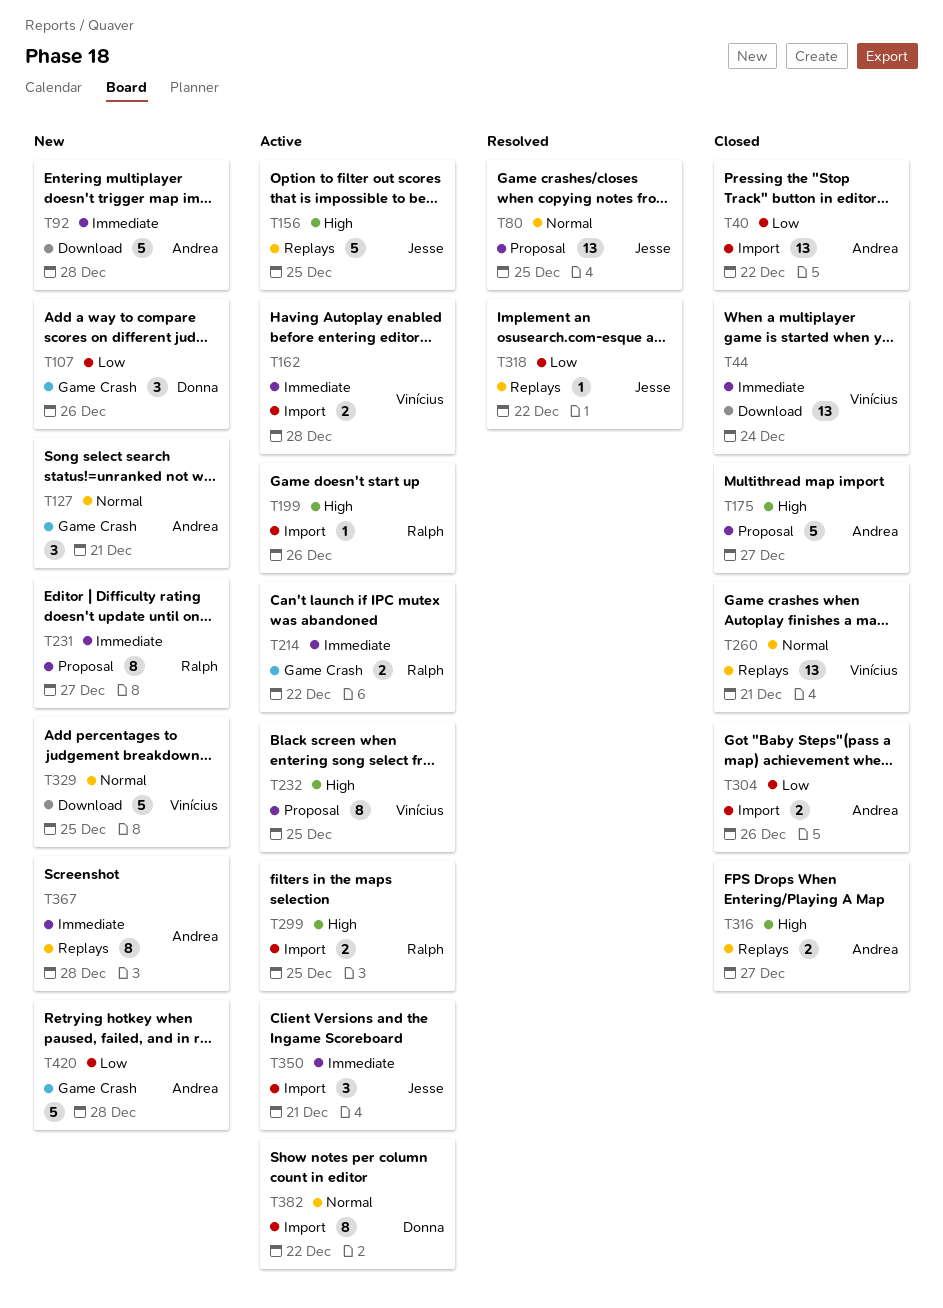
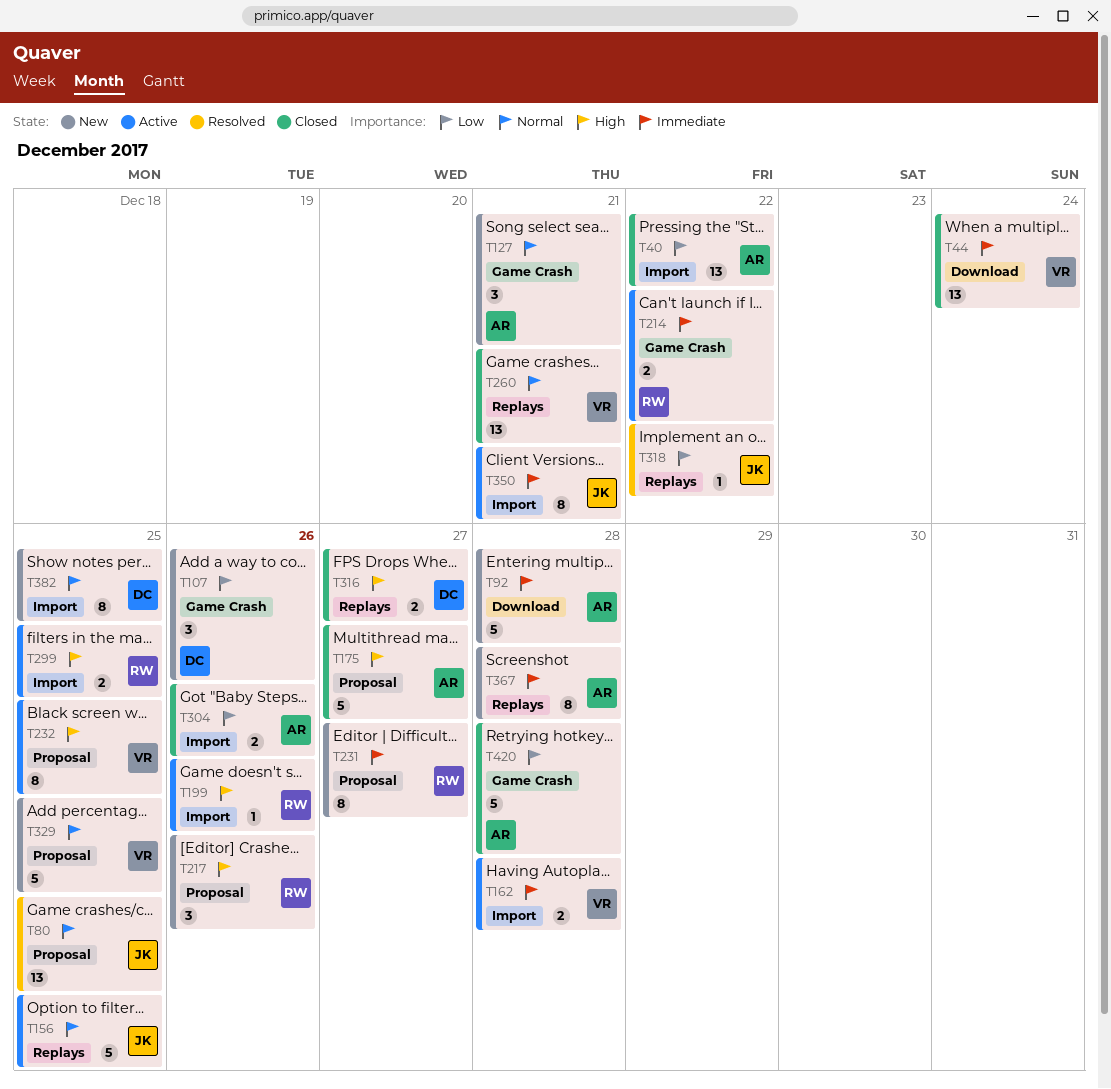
T156, priority: High -> Normal
T217: none -> present
T316, owner: Andrea -> Donna
T329, label: Download -> Proposal
T350, estimate: 3 -> 8
T382, status: Active -> New
T382, due: Dec 22 -> Dec 25
T420, status: New -> Closed

